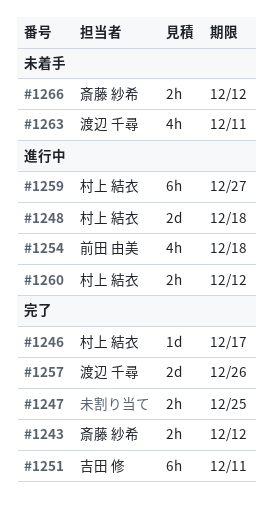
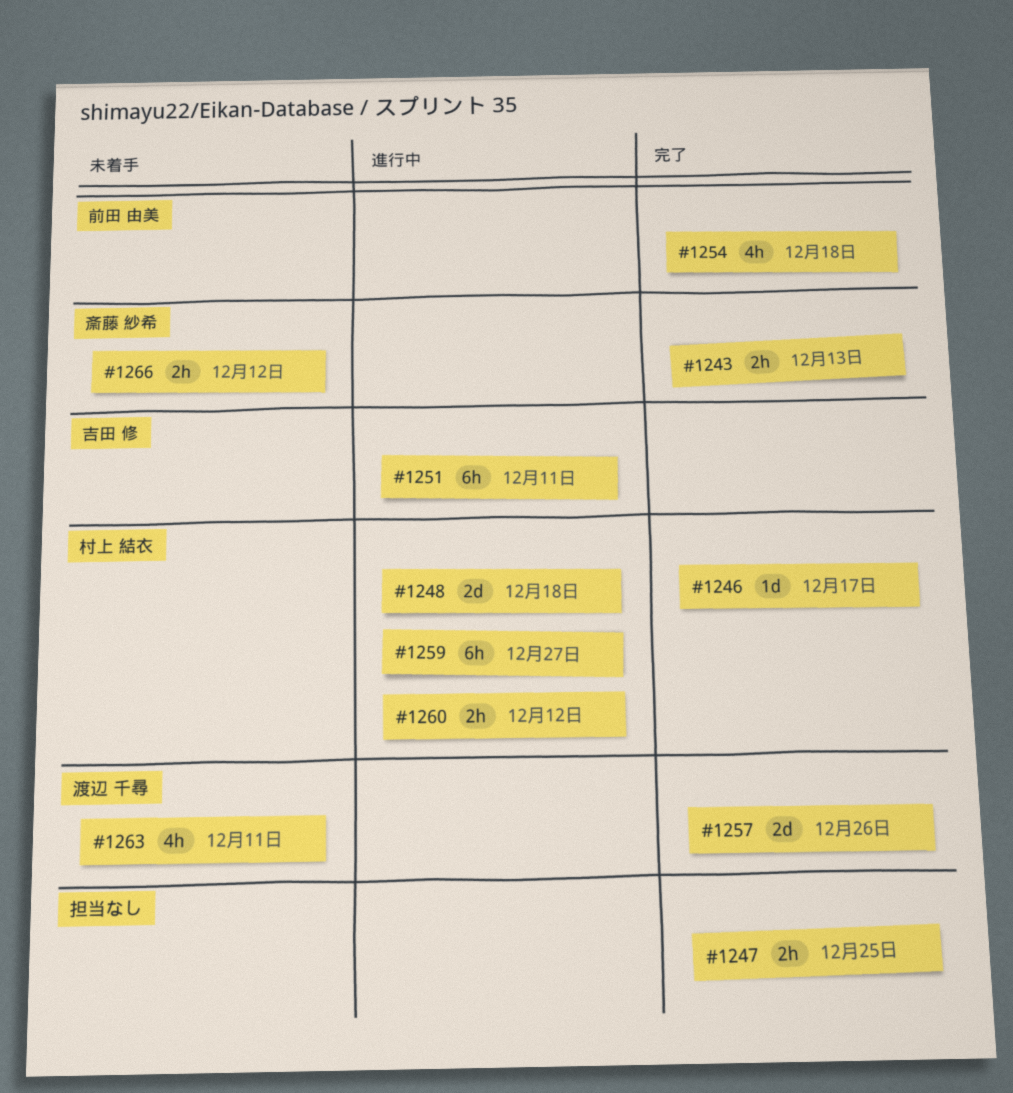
#1243, due: Dec 12 -> Dec 13
#1251, status: 完了 -> 進行中
#1254, status: 進行中 -> 完了

